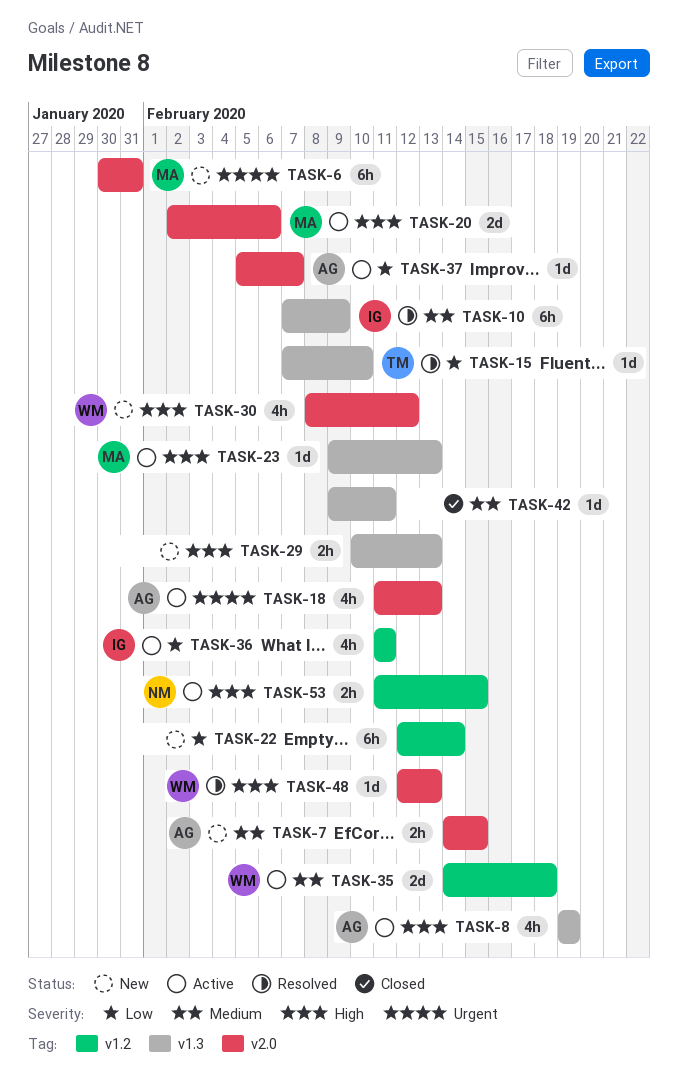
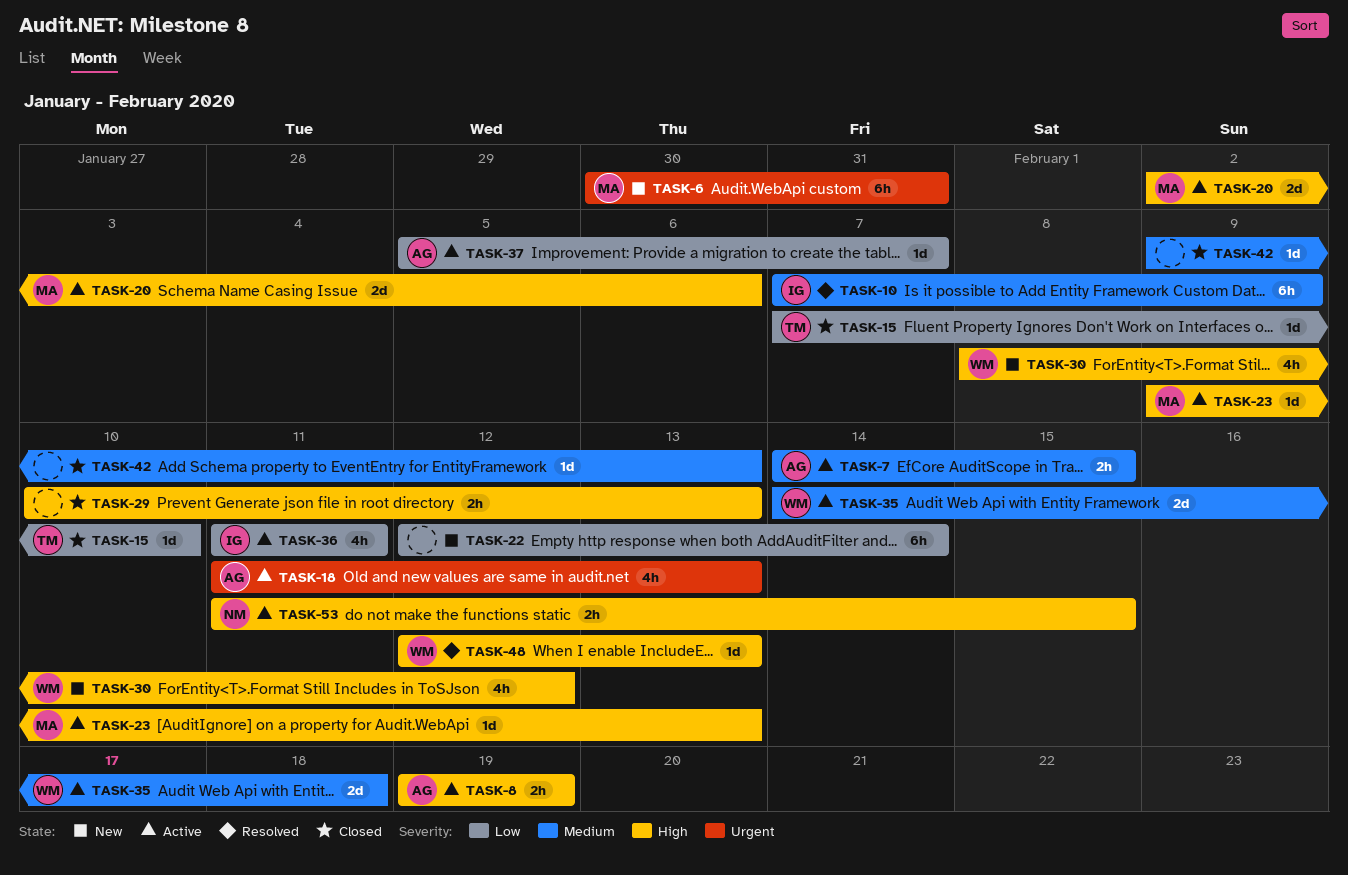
TASK-7, status: New -> Active
TASK-8, estimate: 4h -> 2h
TASK-15, status: Resolved -> Closed
TASK-29, status: New -> Closed
TASK-42, due: Feb 11 -> Feb 13

